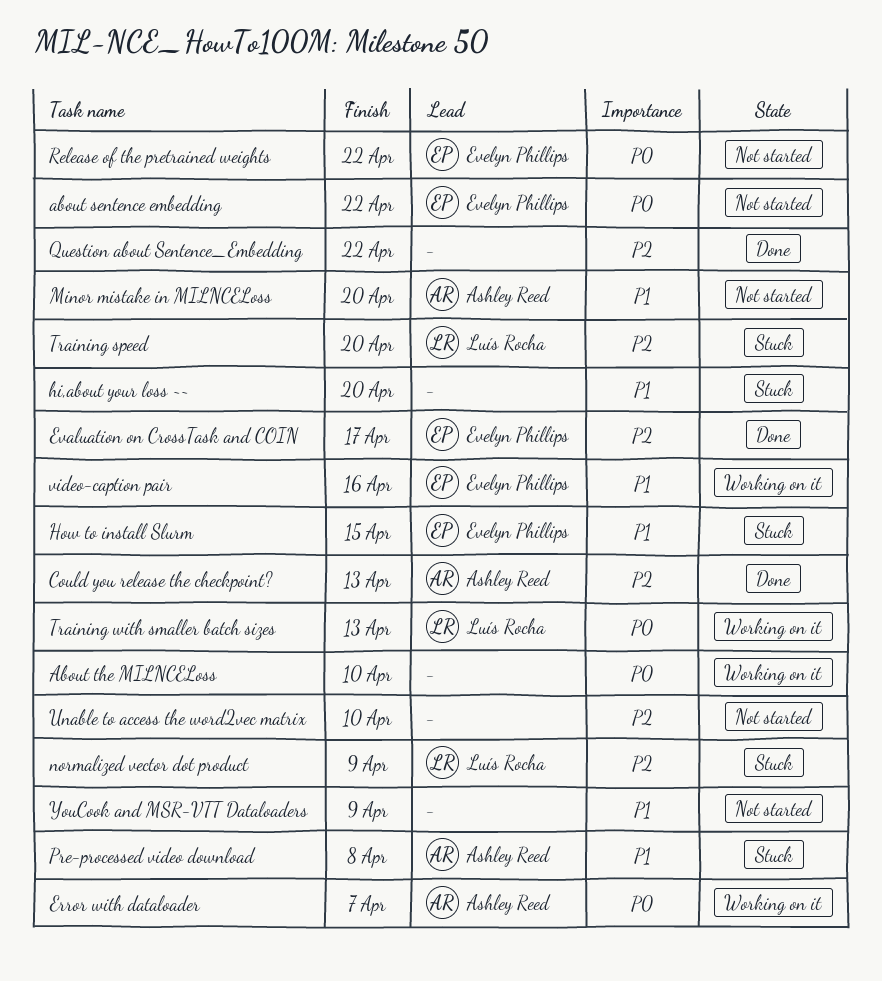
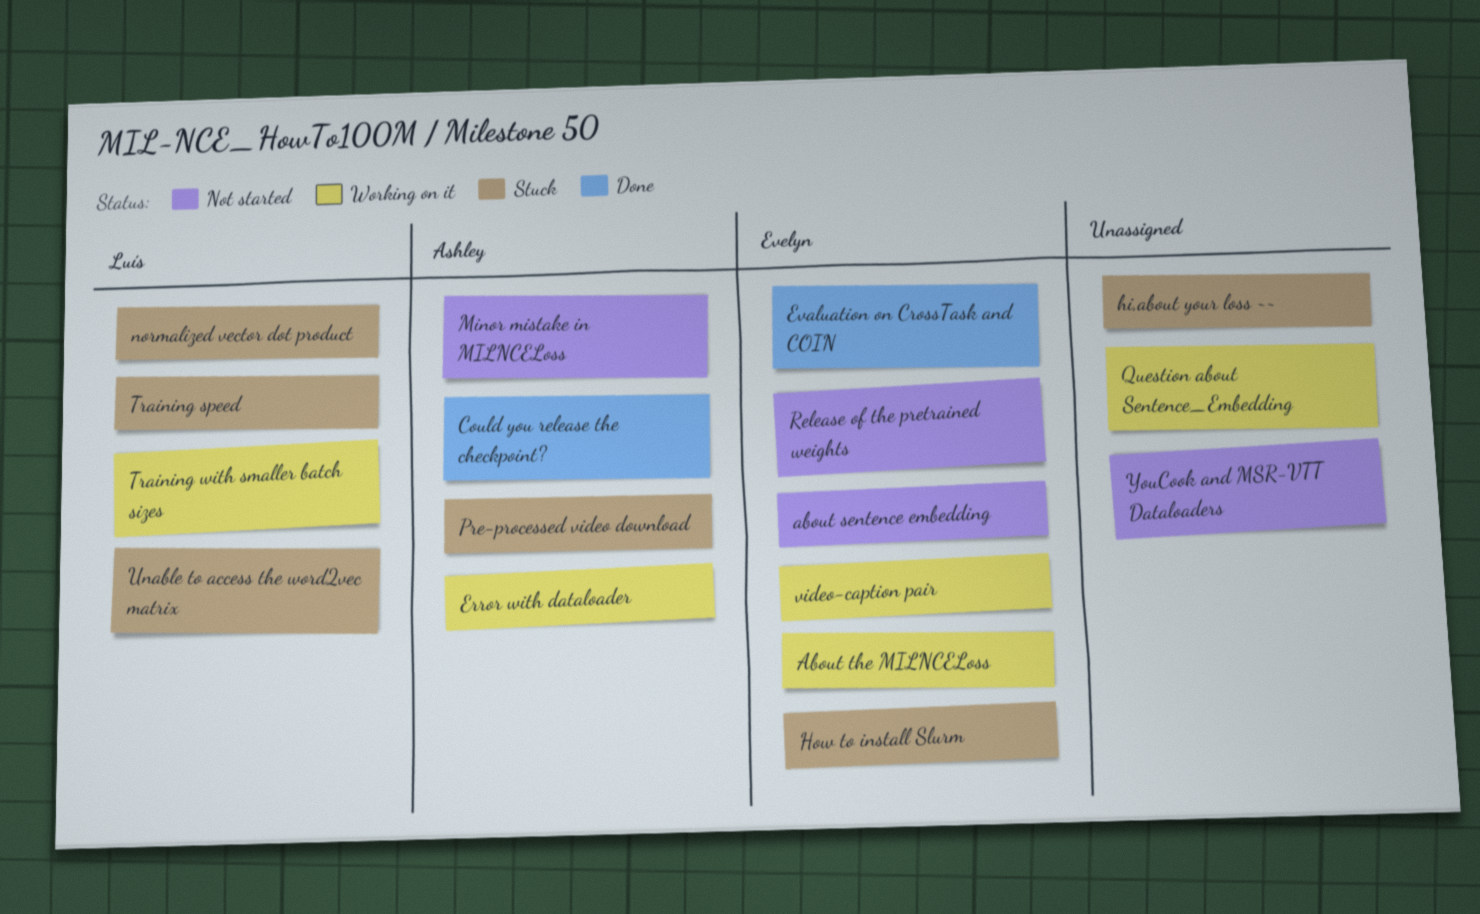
About the MILNCELoss, owner: none -> Evelyn Phillips
Question about Sentence_Embedding, status: Done -> Working on it
Unable to access the word2vec matrix, status: Not started -> Stuck
Unable to access the word2vec matrix, owner: none -> Luís Rocha

